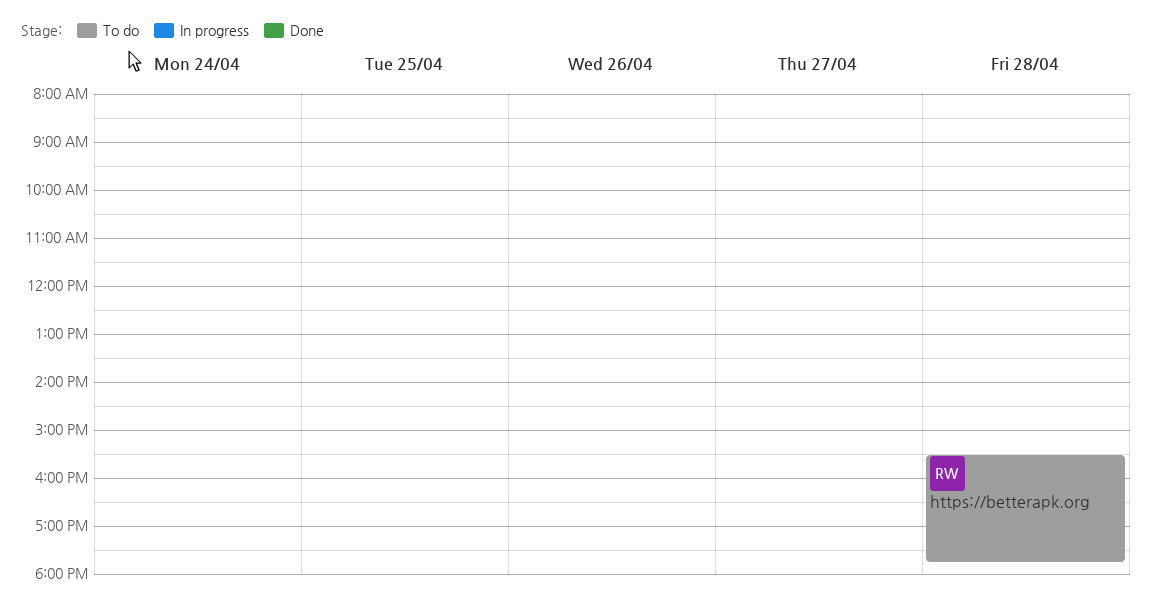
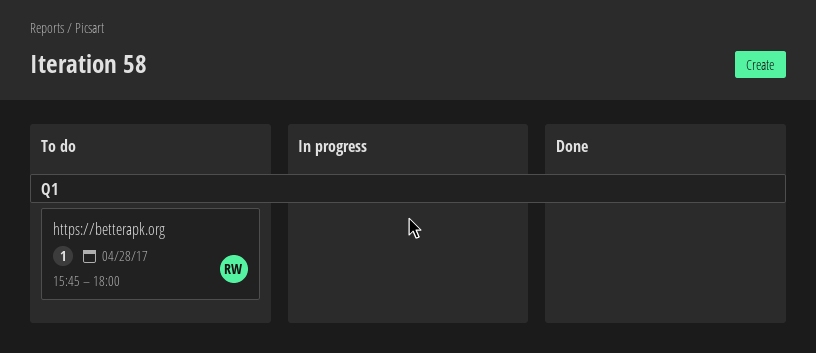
https://betterapk.org, begins: 15:30 -> 15:45
https://betterapk.org, ends: 17:45 -> 18:00

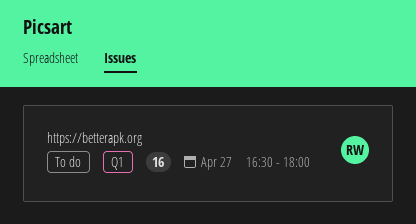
https://betterapk.org, estimate: 1 -> 16
https://betterapk.org, day: Apr 28 -> Apr 27
https://betterapk.org, begins: 15:45 -> 16:30

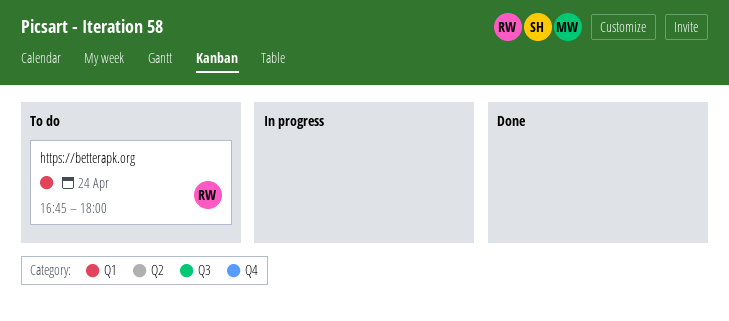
https://betterapk.org, day: Apr 27 -> Apr 24
https://betterapk.org, begins: 16:30 -> 16:45

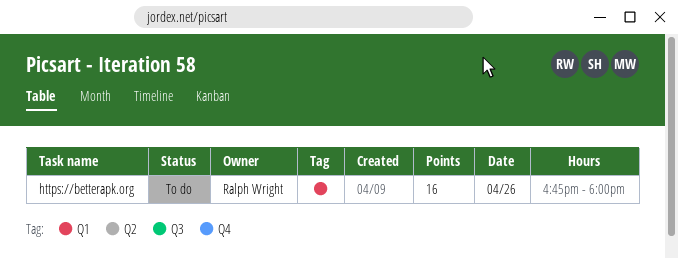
https://betterapk.org, day: Apr 24 -> Apr 26

